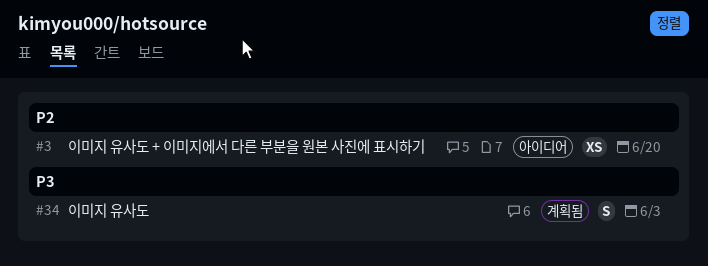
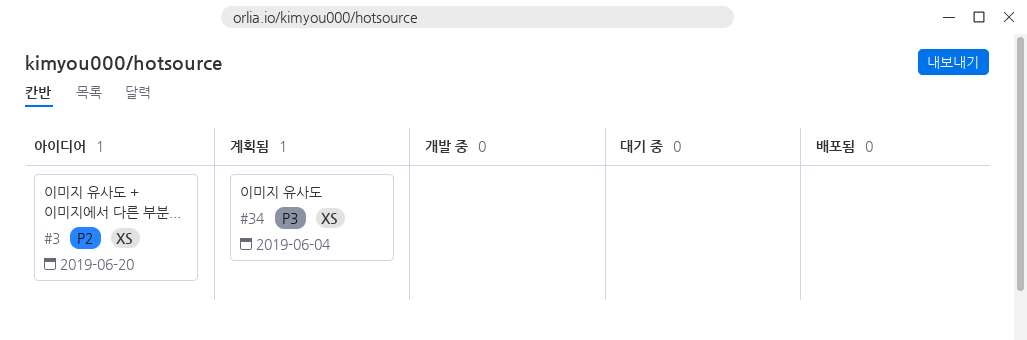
#34, estimate: S -> XS
#34, due: Jun 3 -> Jun 4

